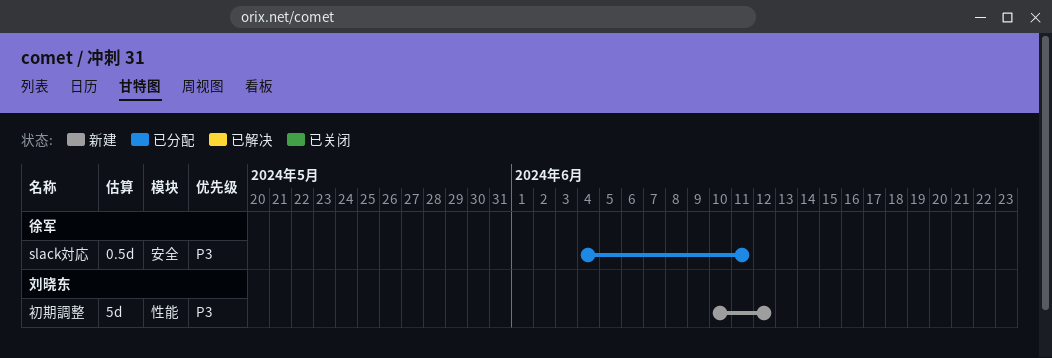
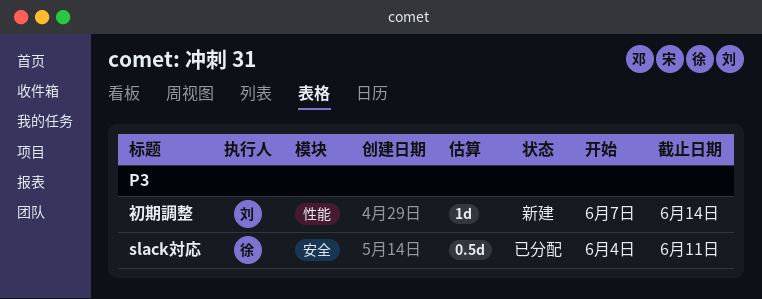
初期調整, estimate: 5d -> 1d
初期調整, start: Jun 10 -> Jun 7
初期調整, due: Jun 12 -> Jun 14

